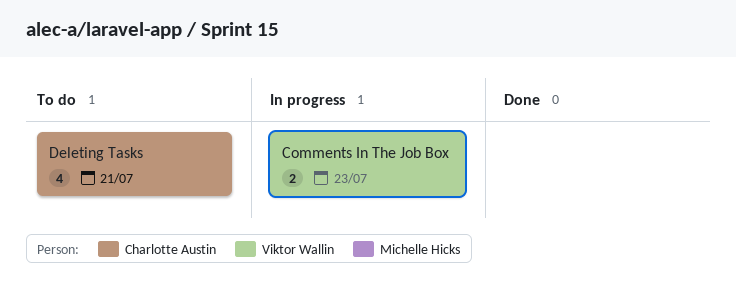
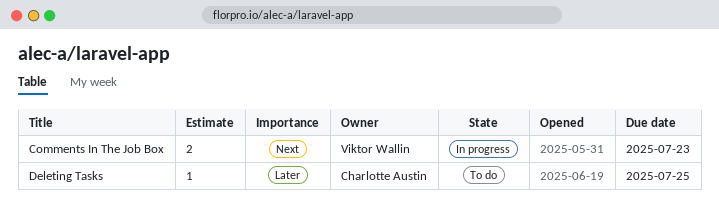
Deleting Tasks, estimate: 4 -> 1
Deleting Tasks, due: Jul 21 -> Jul 25

